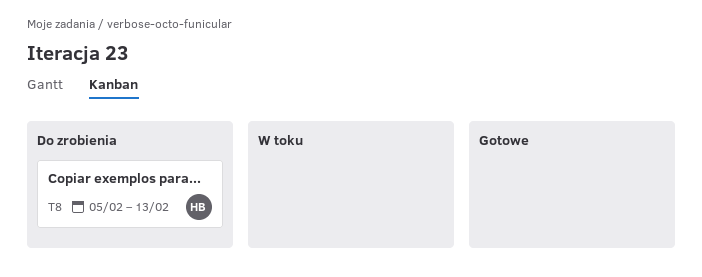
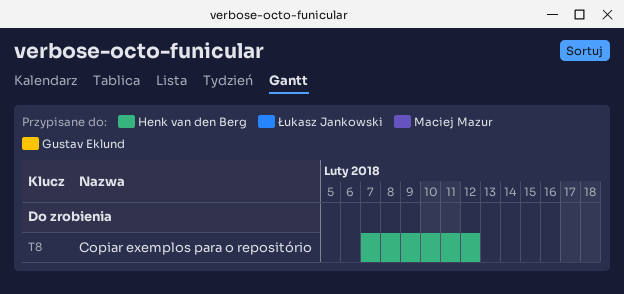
T8, start: Feb 5 -> Feb 7
T8, due: Feb 13 -> Feb 12

